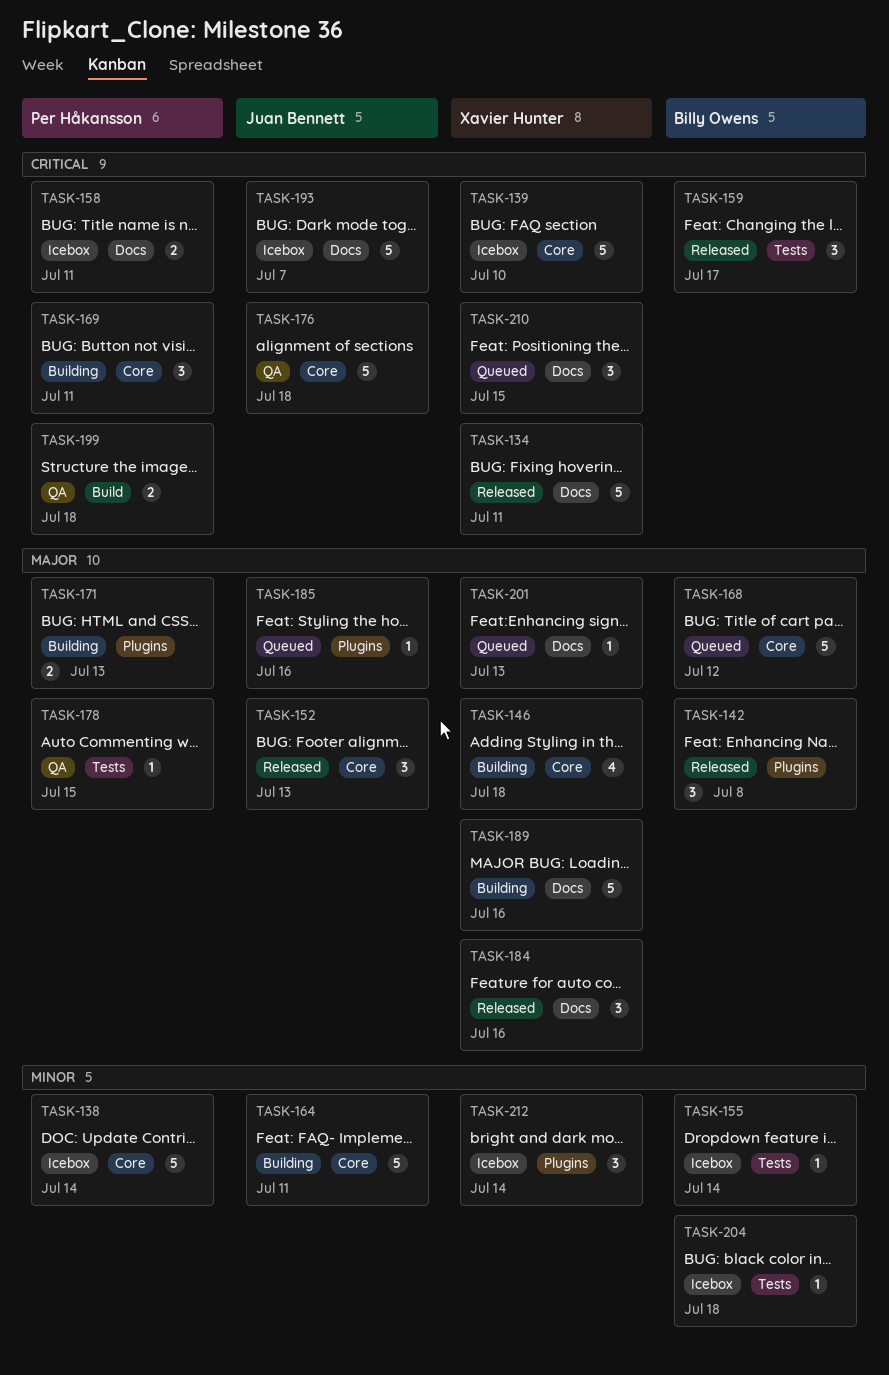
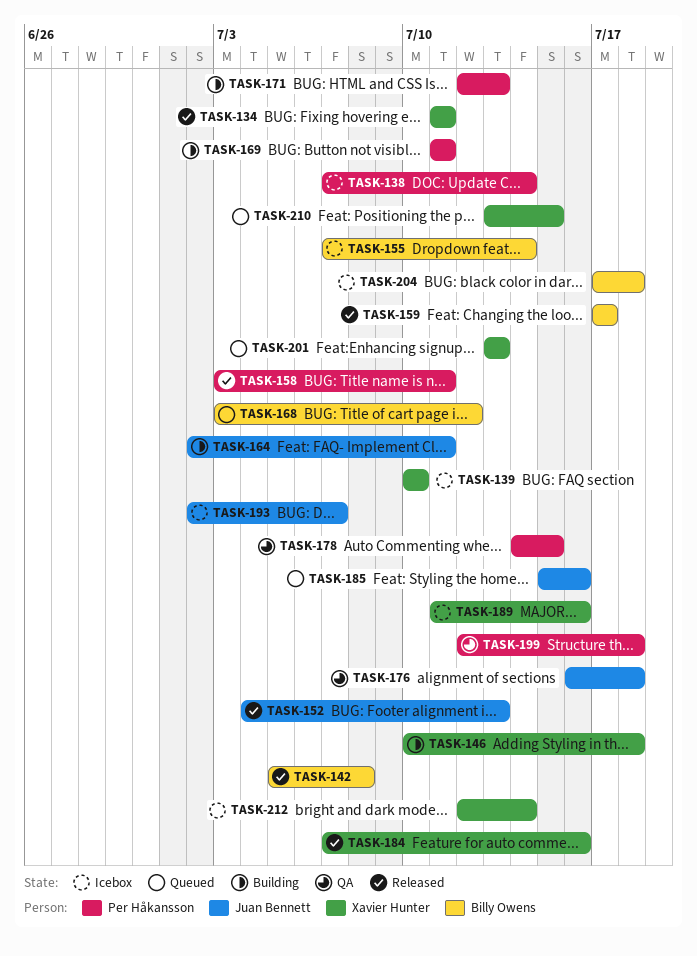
TASK-158, status: Icebox -> Released
TASK-189, status: Building -> Icebox

